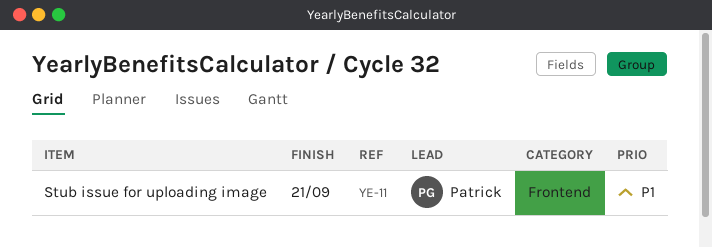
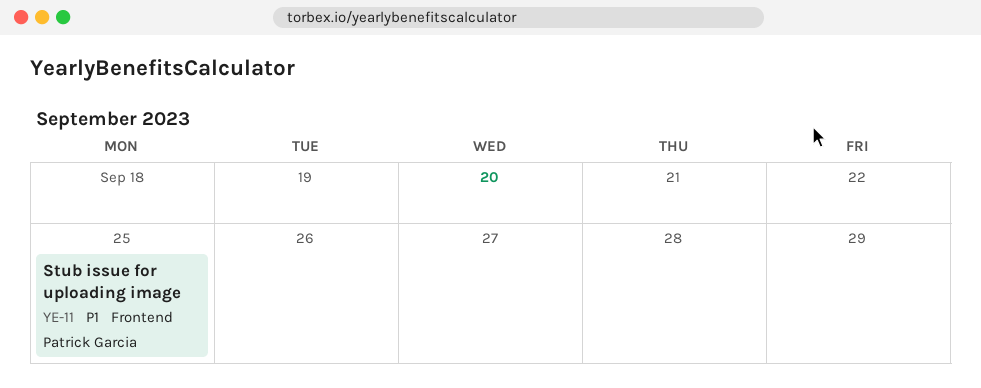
YE-11, due: Sep 21 -> Sep 25

